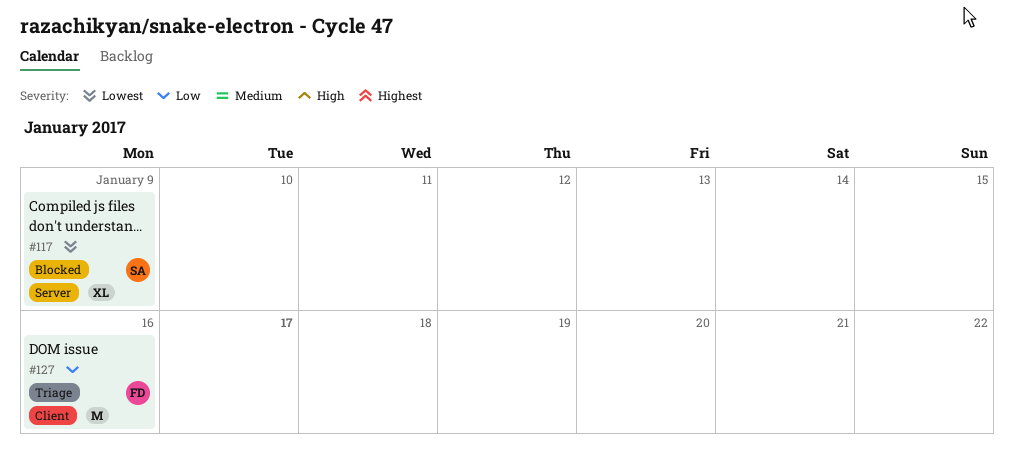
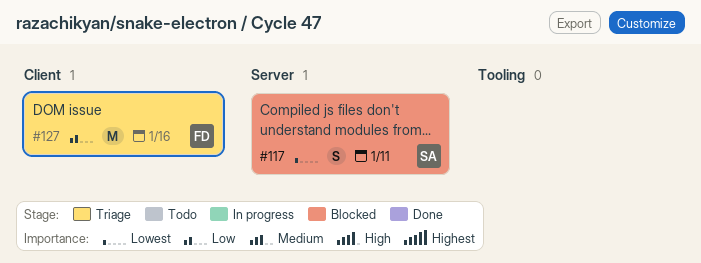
#117, estimate: XL -> S
#117, due: Jan 9 -> Jan 11

